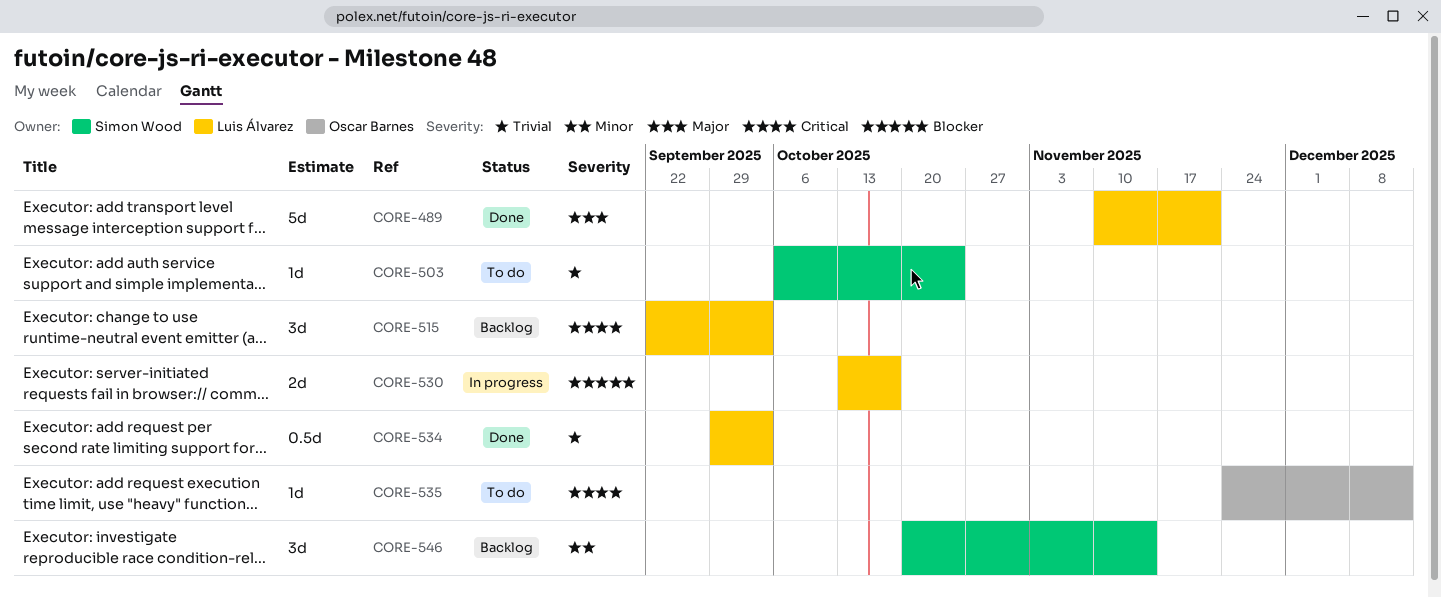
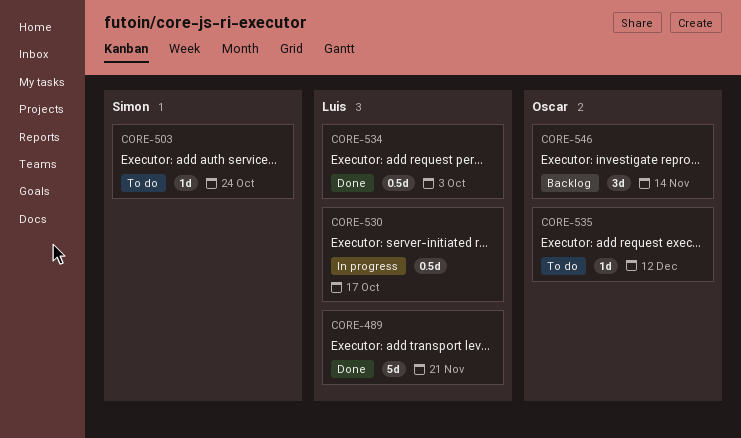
CORE-515: present -> none
CORE-530, estimate: 2d -> 0.5d
CORE-546, owner: Simon Wood -> Oscar Barnes

